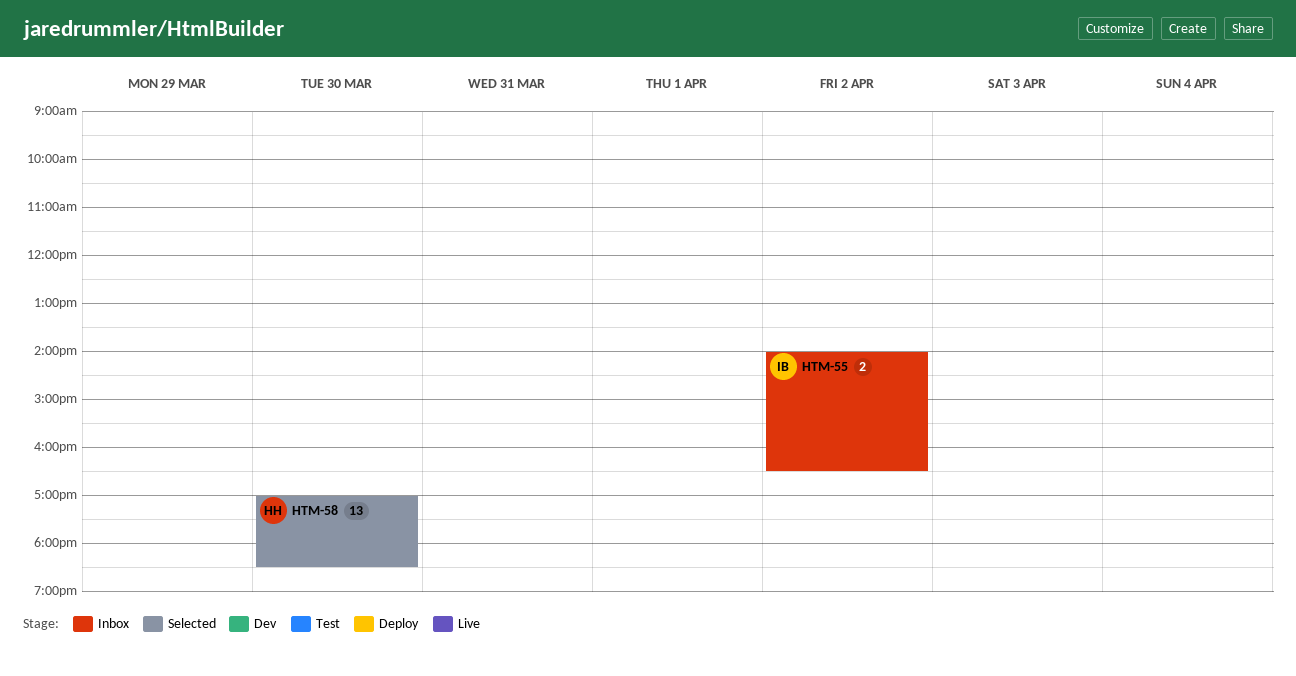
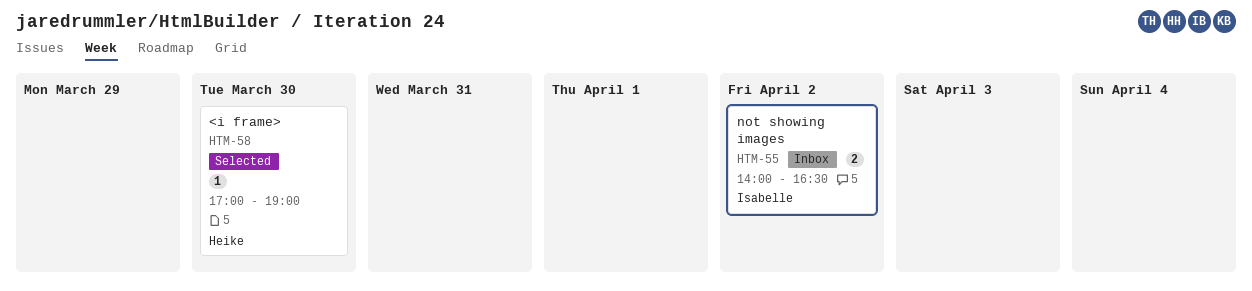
HTM-58, estimate: 13 -> 1
HTM-58, ends: 18:30 -> 19:00

